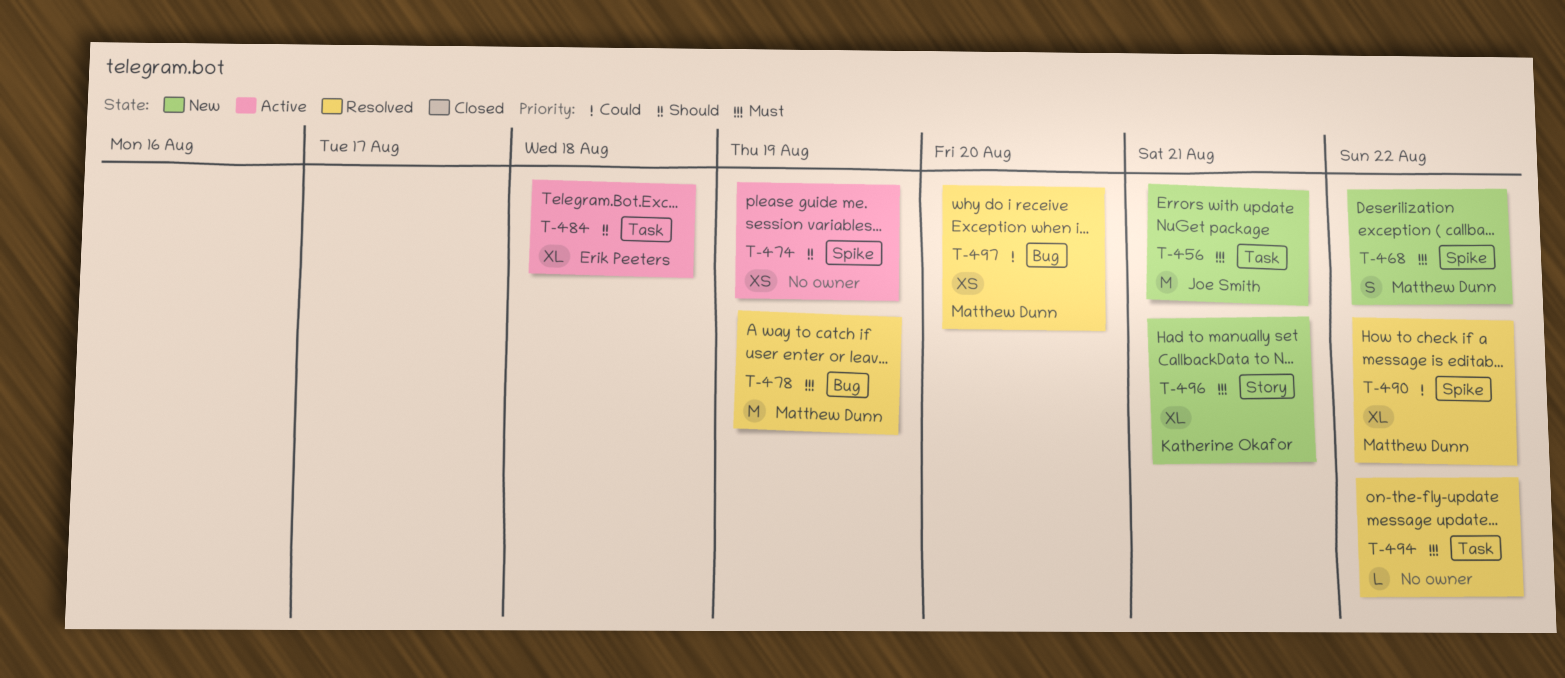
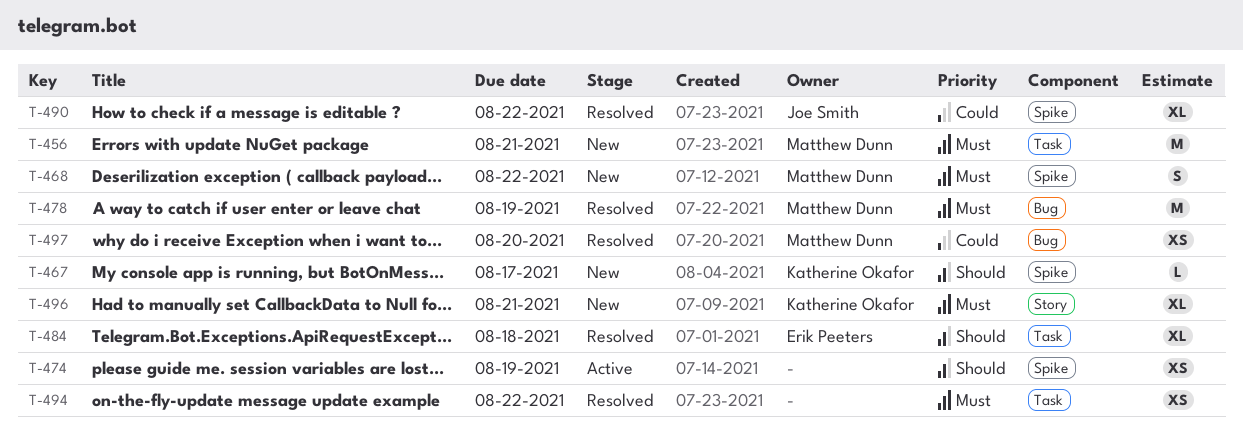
T-456, owner: Joe Smith -> Matthew Dunn
T-467: none -> present
T-484, status: Active -> Resolved
T-490, owner: Matthew Dunn -> Joe Smith
T-494, estimate: L -> XS

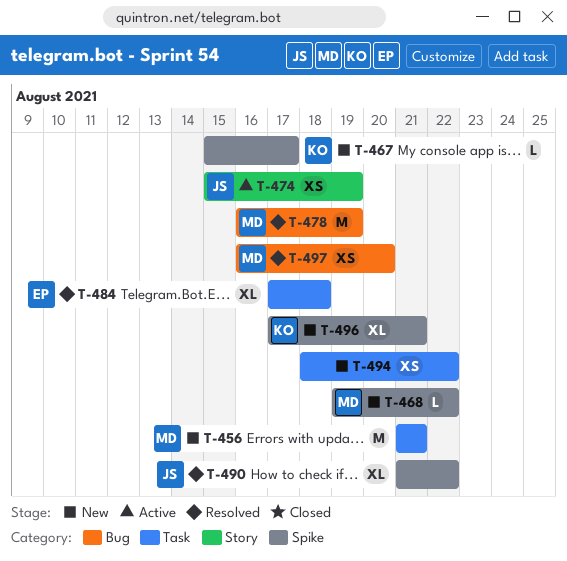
T-468, estimate: S -> L
T-474, owner: none -> Joe Smith
T-474, label: Spike -> Story
T-494, status: Resolved -> New
T-496, label: Story -> Spike

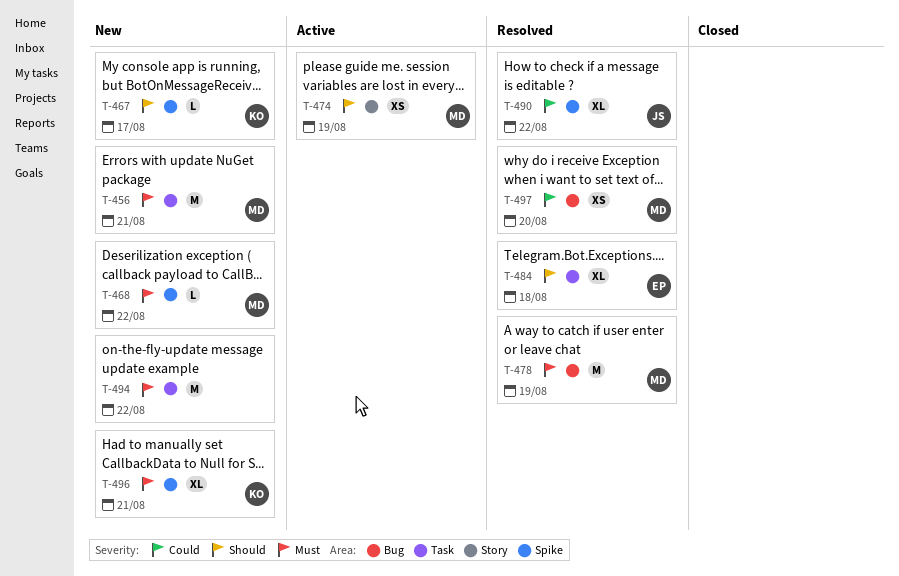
T-474, owner: JS -> MD
T-494, estimate: XS -> M

